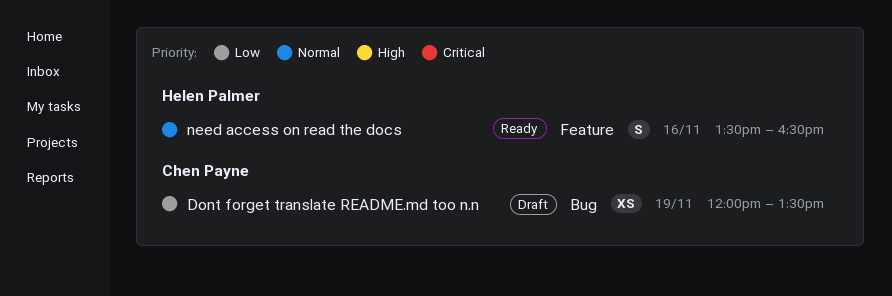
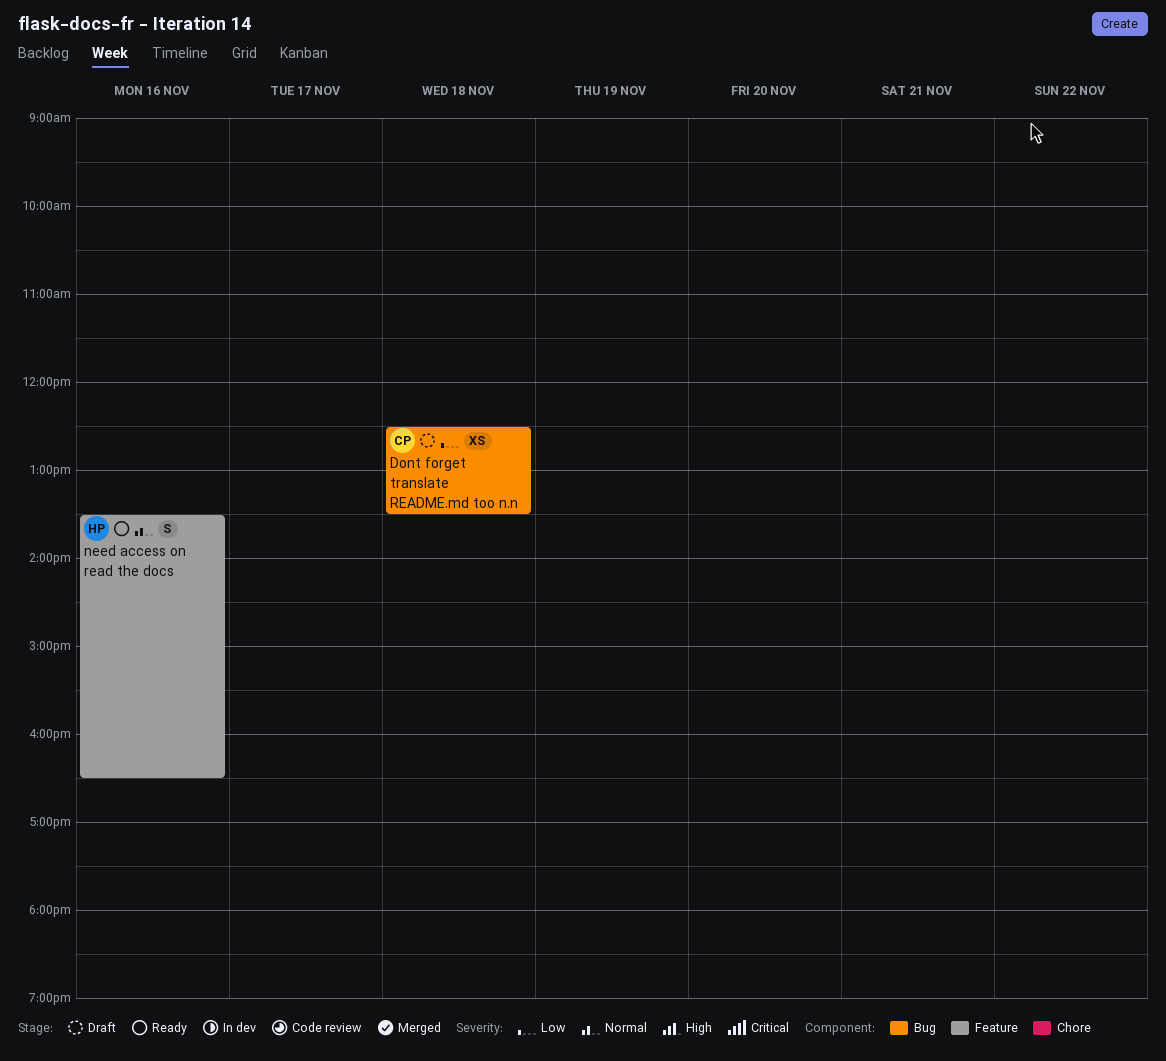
Dont forget translate README.md too n.n, day: Nov 19 -> Nov 18
Dont forget translate README.md too n.n, begins: 12:00 -> 12:30

